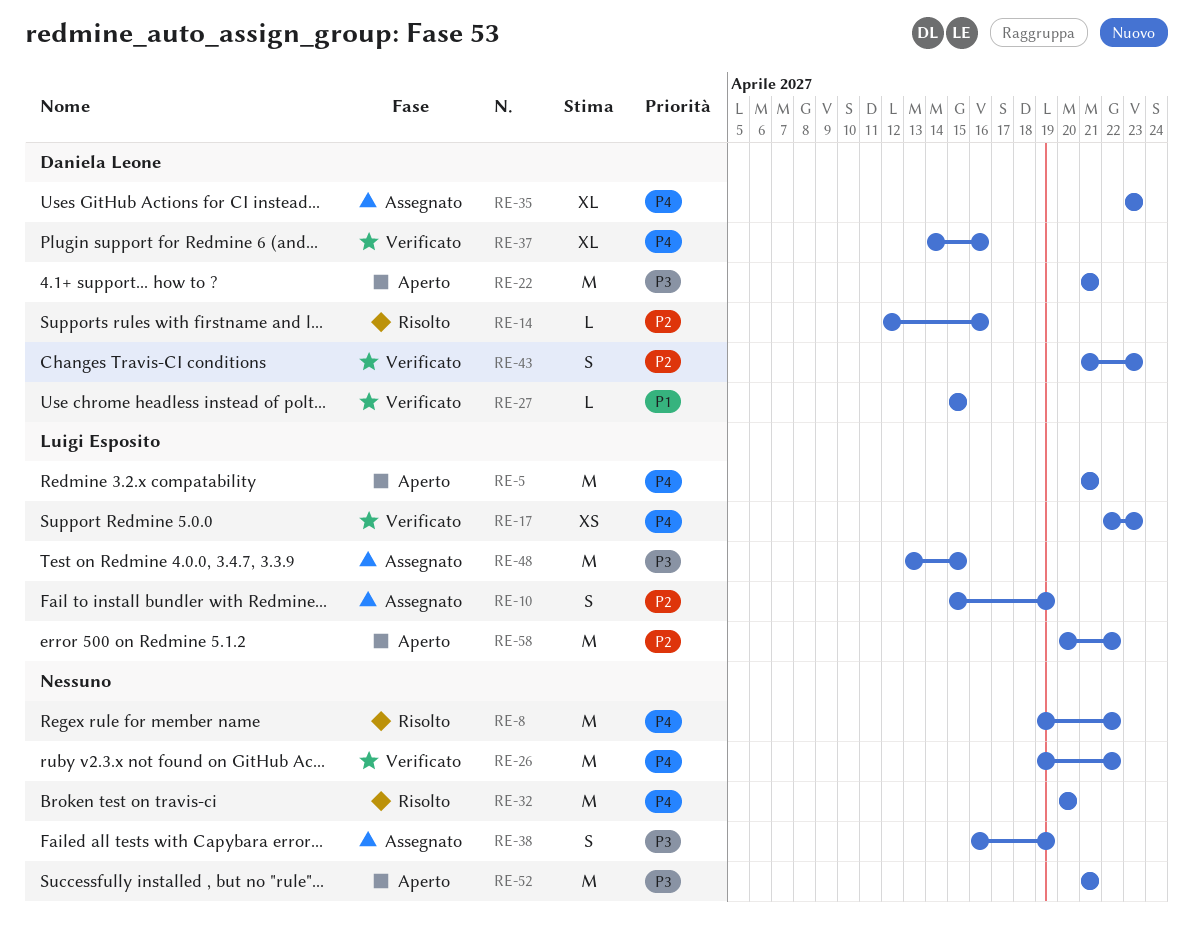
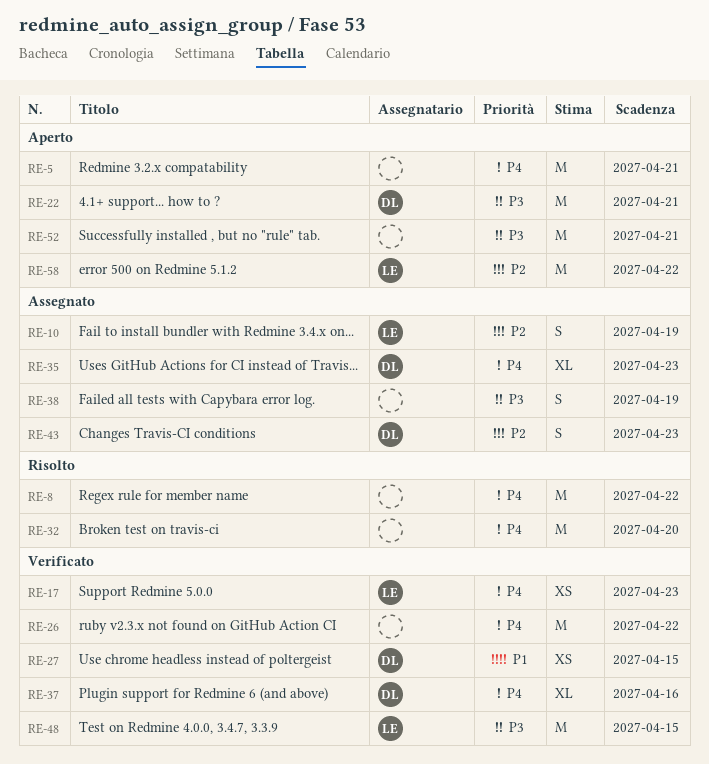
RE-5, owner: Luigi Esposito -> none
RE-14: present -> none
RE-27, estimate: L -> XS
RE-43, status: Verificato -> Assegnato
RE-48, status: Assegnato -> Verificato

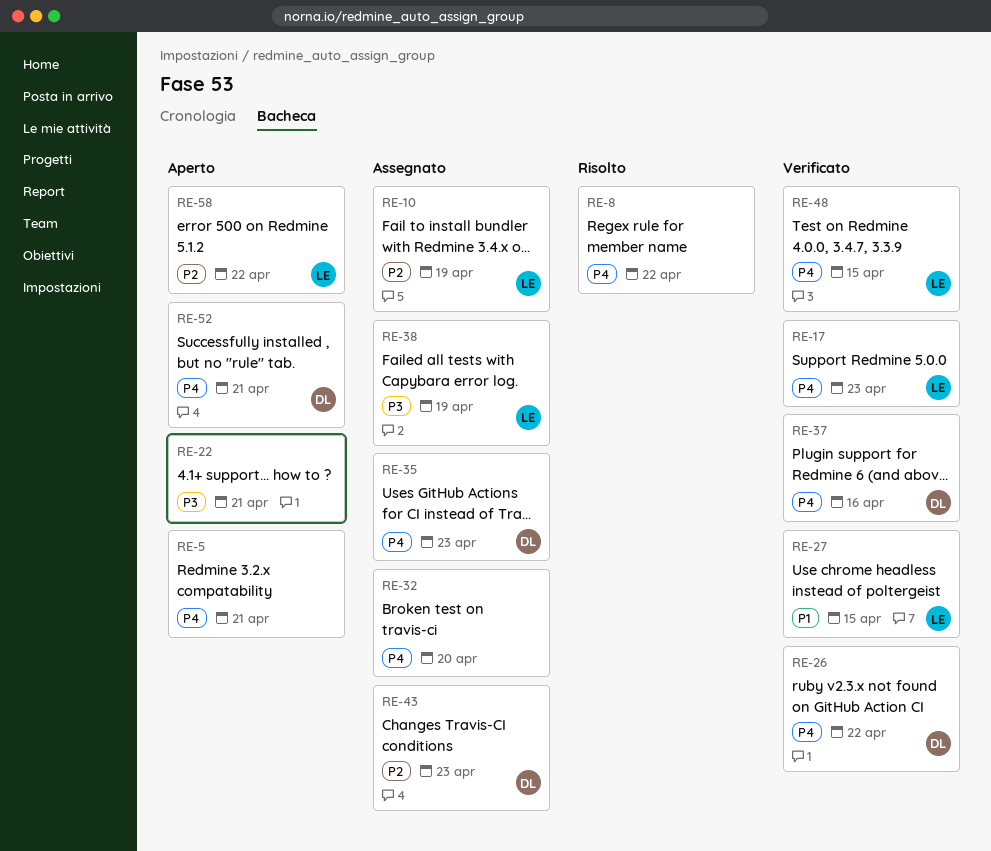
RE-22, owner: DL -> none
RE-26, owner: none -> DL
RE-27, owner: DL -> LE
RE-32, status: Risolto -> Assegnato
RE-38, owner: none -> LE
RE-48, priority: P3 -> P4
RE-52, owner: none -> DL
RE-52, priority: P3 -> P4

